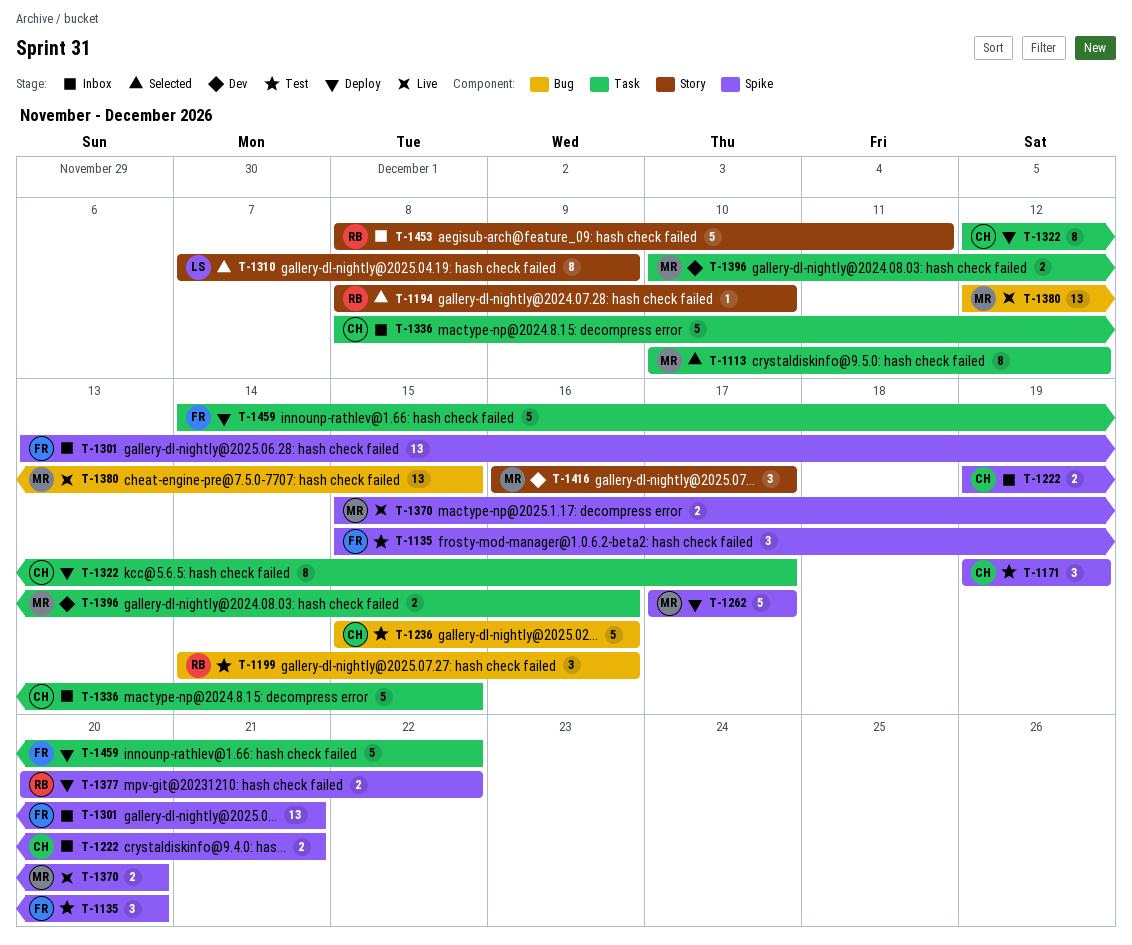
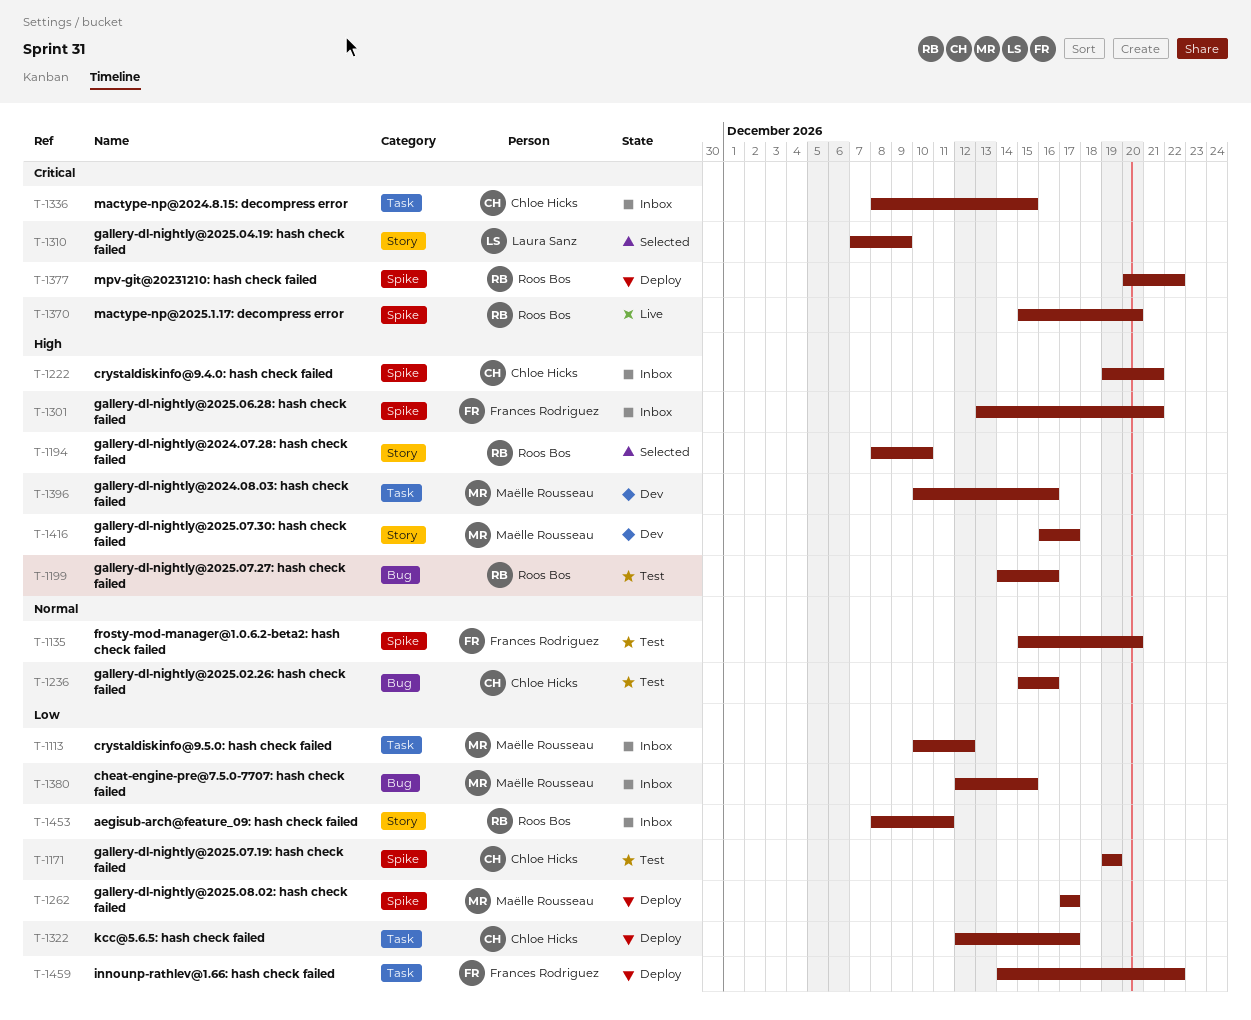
T-1113, status: Selected -> Inbox
T-1370, owner: Maëlle Rousseau -> Roos Bos
T-1380, status: Live -> Inbox

